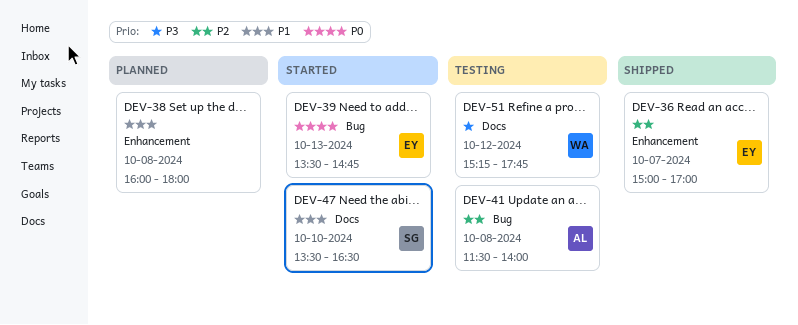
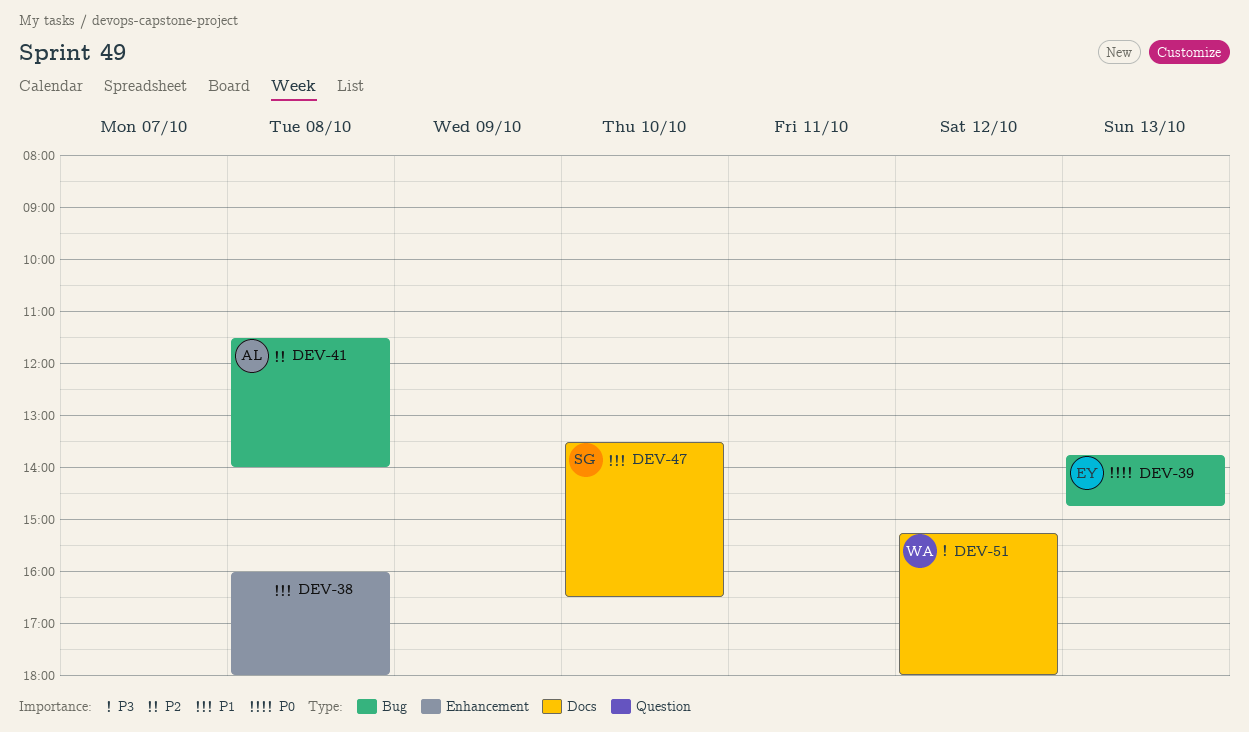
DEV-36: present -> none
DEV-39, begins: 13:30 -> 13:45
DEV-51, ends: 17:45 -> 18:00

